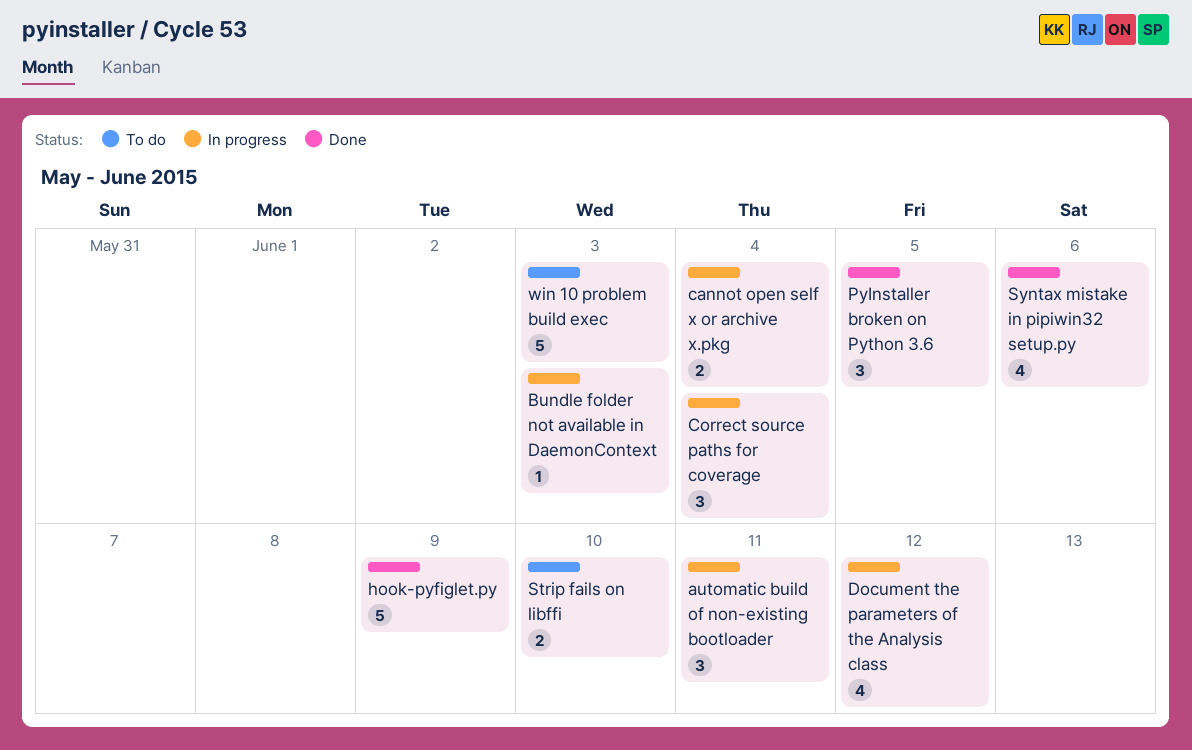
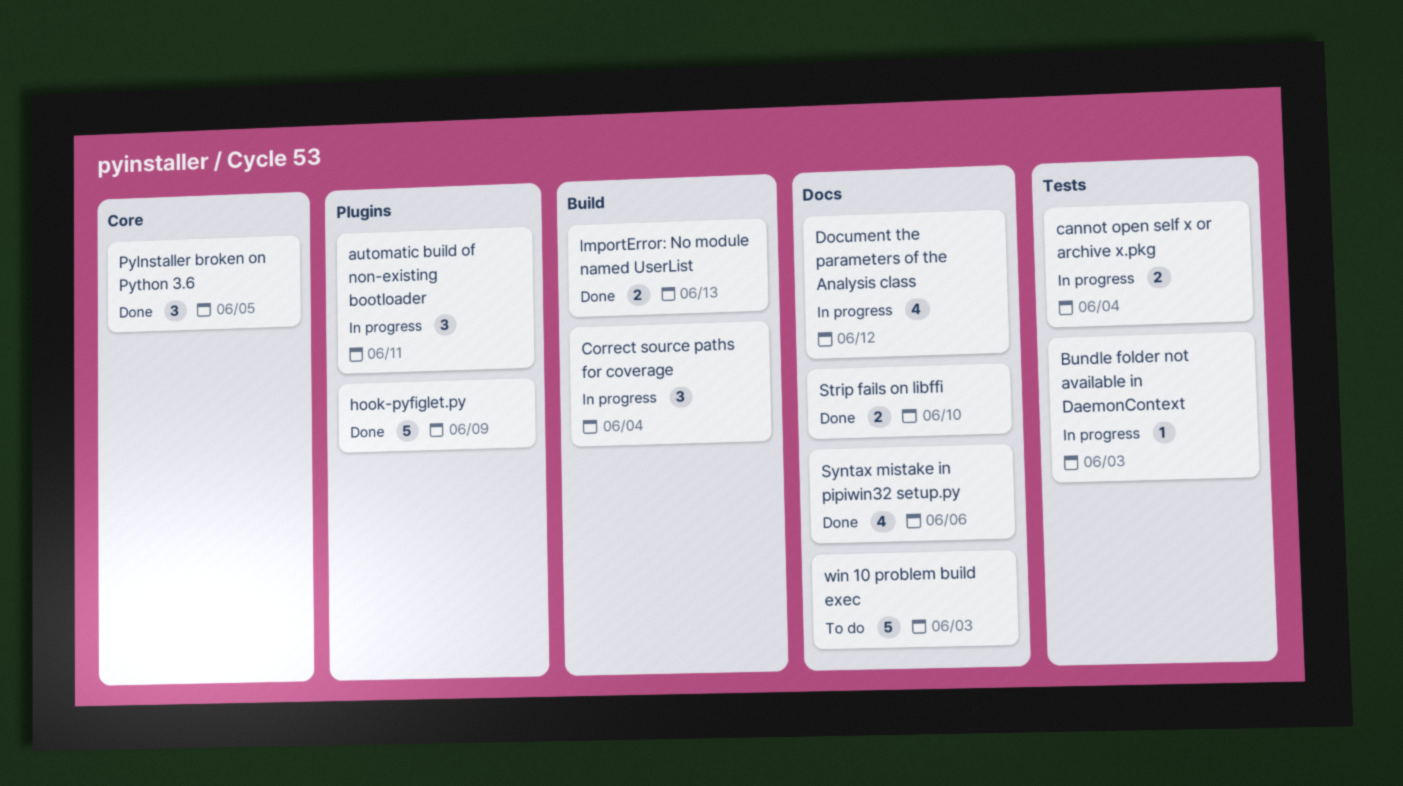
ImportError: No module named UserList: none -> present
Strip fails on libffi, status: To do -> Done

